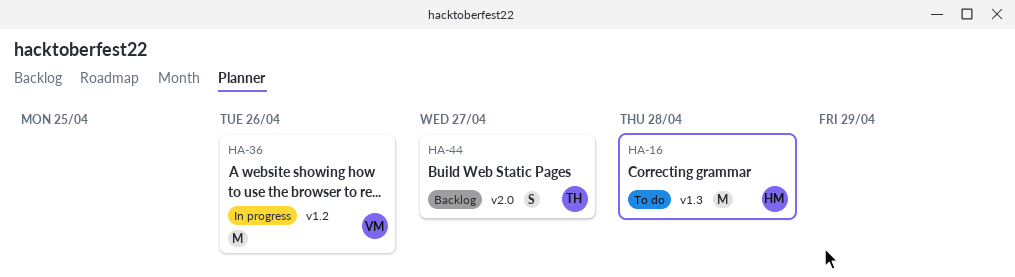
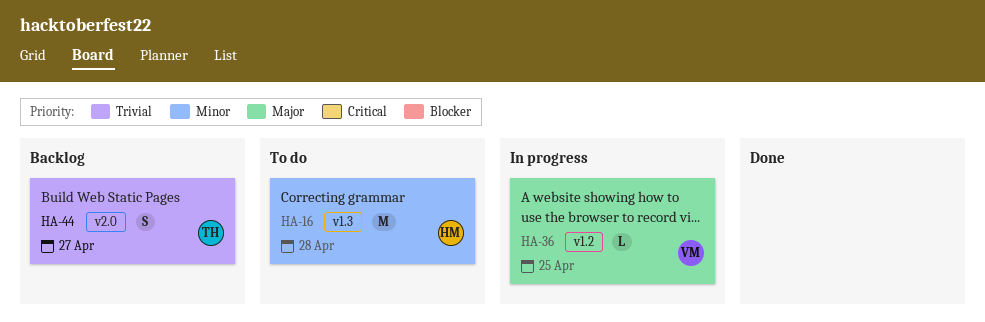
HA-36, estimate: M -> L
HA-36, due: Apr 26 -> Apr 25

